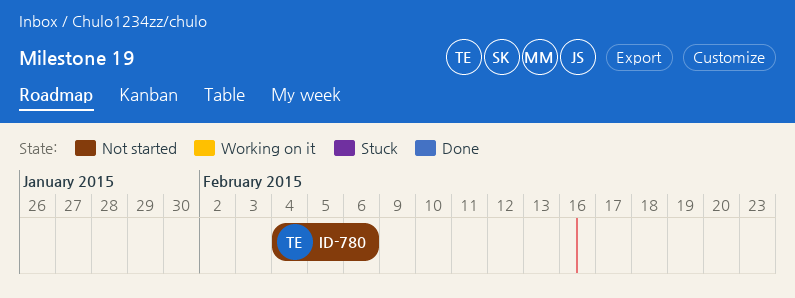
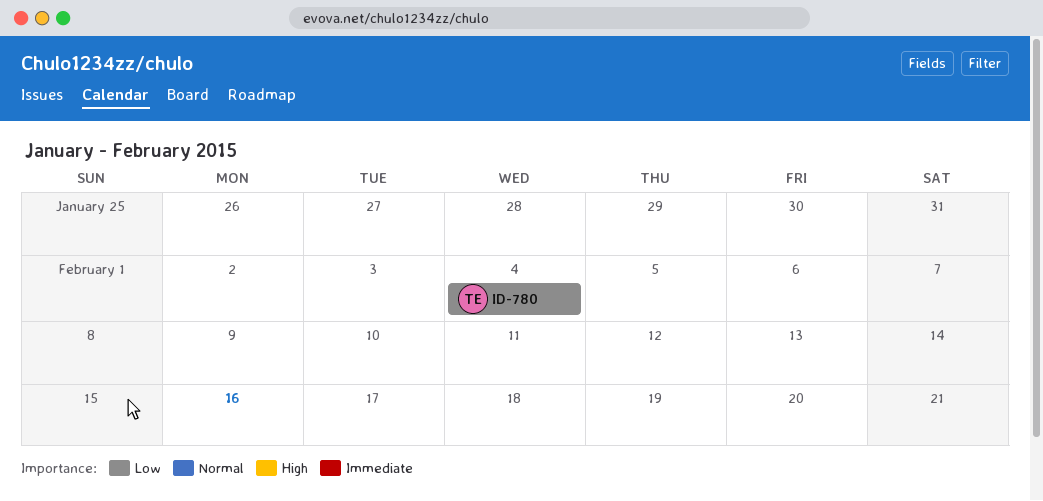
ID-780, due: Feb 6 -> Feb 4

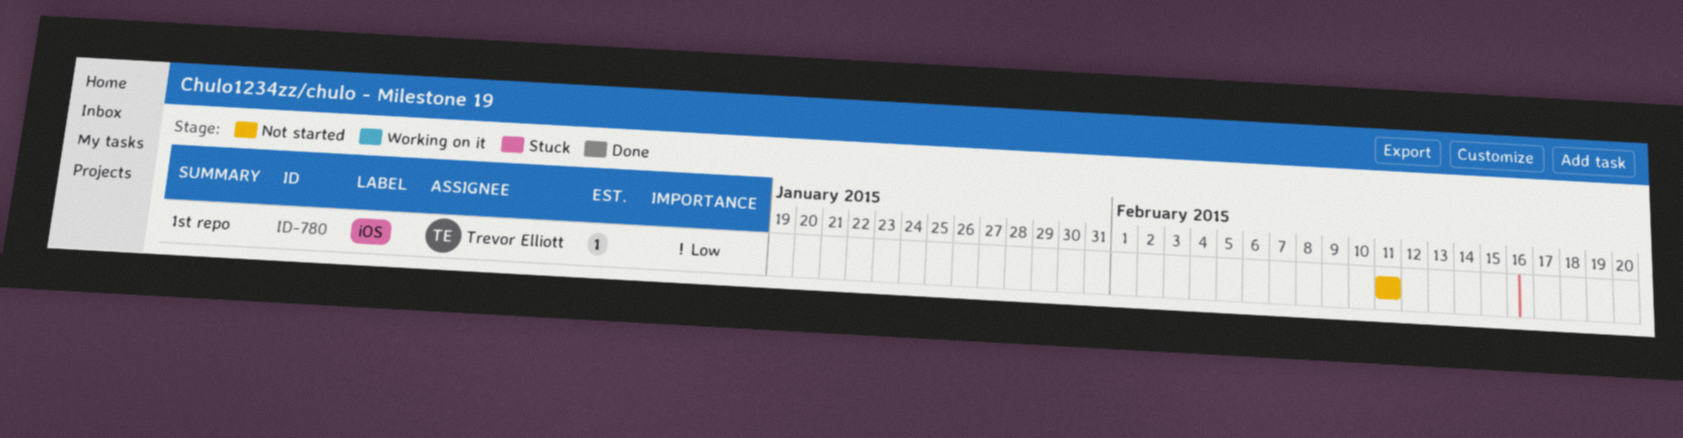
ID-780, start: Feb 4 -> Feb 11
ID-780, due: Feb 4 -> Feb 11

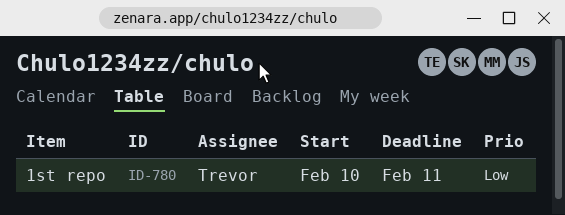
ID-780, start: Feb 11 -> Feb 10

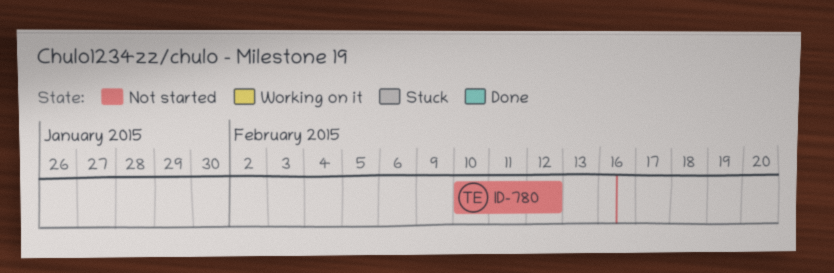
ID-780, due: Feb 11 -> Feb 12

